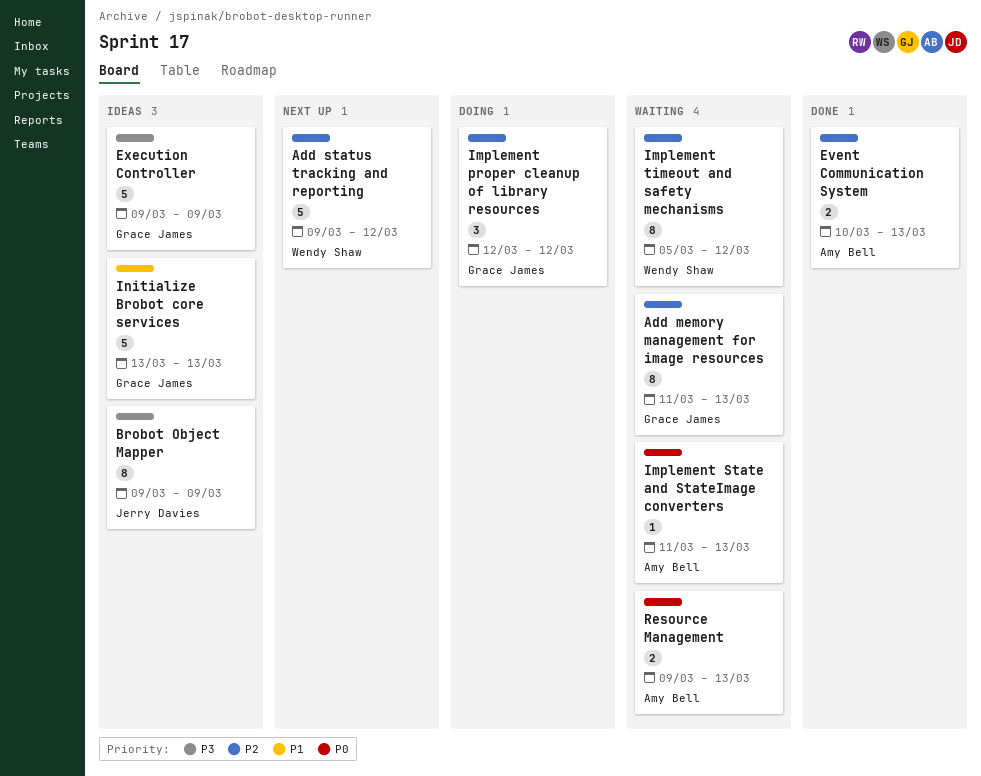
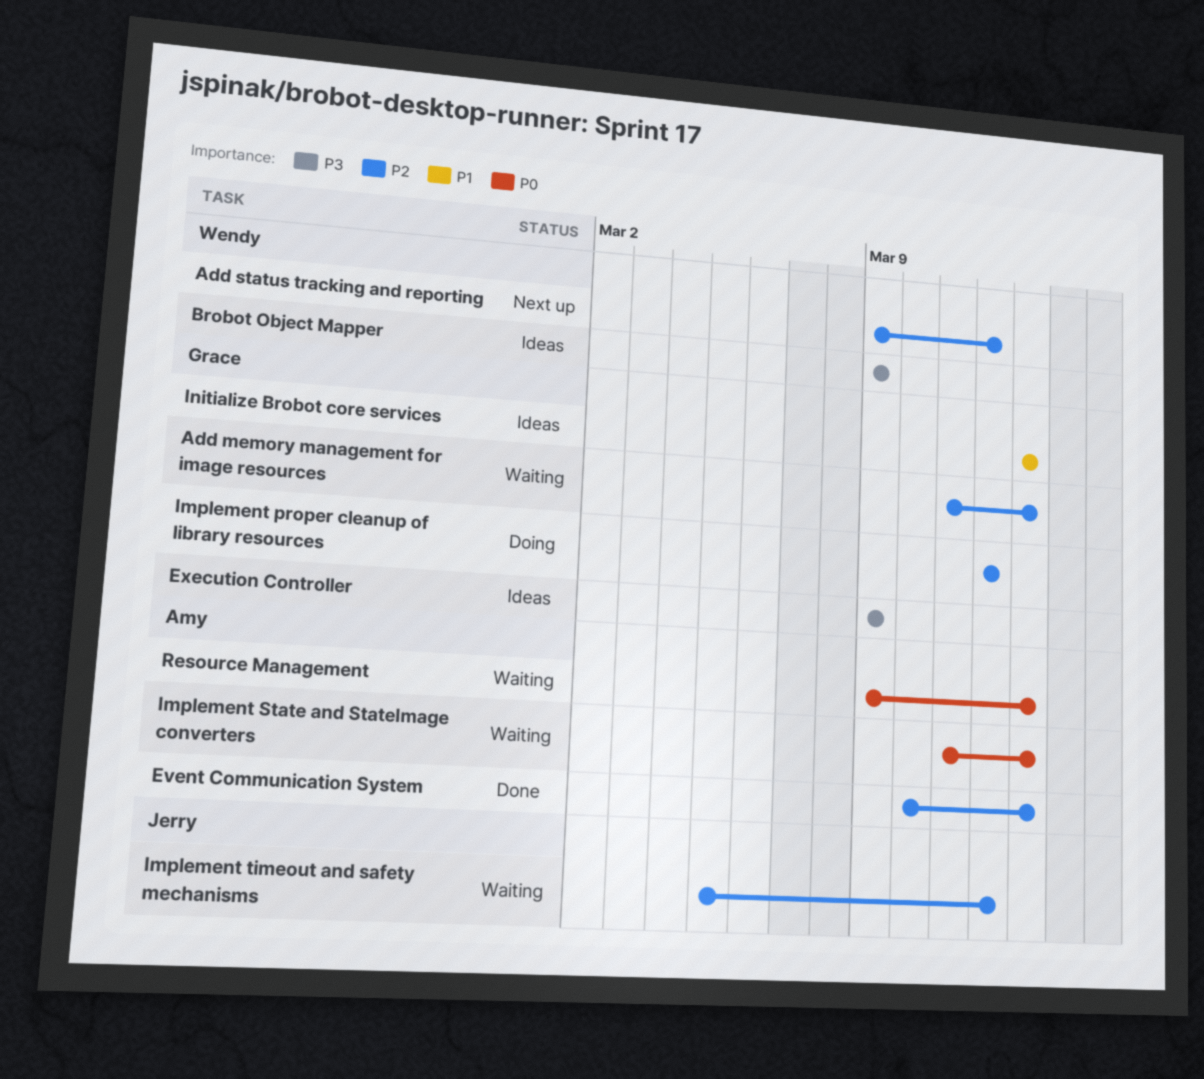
Brobot Object Mapper, owner: Jerry Davies -> Wendy Shaw
Implement timeout and safety mechanisms, owner: Wendy Shaw -> Jerry Davies

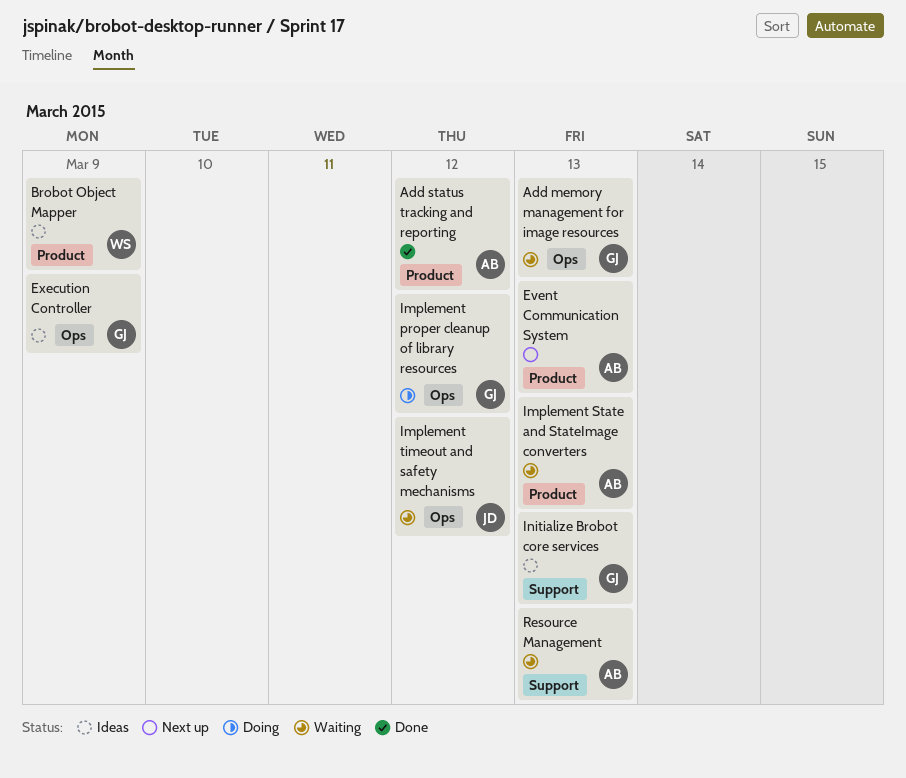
Add status tracking and reporting, status: Next up -> Done
Add status tracking and reporting, owner: Wendy -> Amy
Event Communication System, status: Done -> Next up

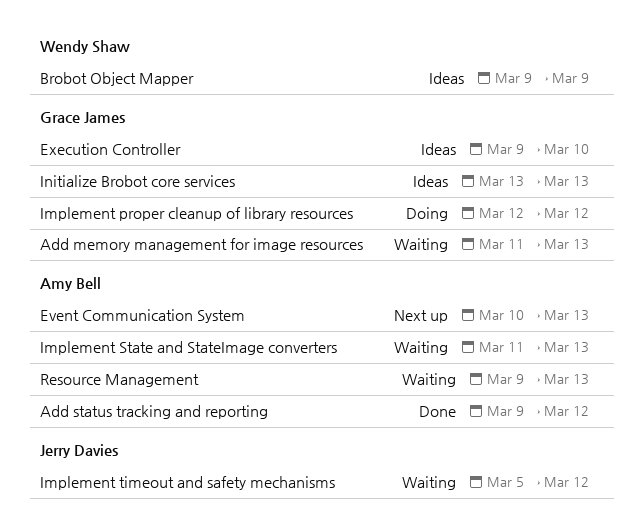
Execution Controller, due: Mar 9 -> Mar 10

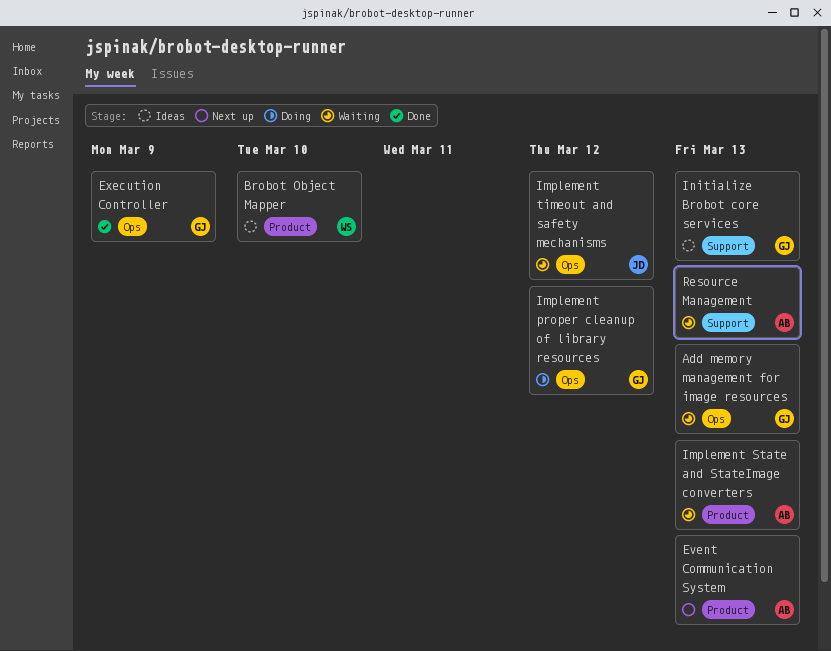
Add status tracking and reporting: present -> none
Brobot Object Mapper, due: Mar 9 -> Mar 10
Execution Controller, status: Ideas -> Done
Execution Controller, due: Mar 10 -> Mar 9

